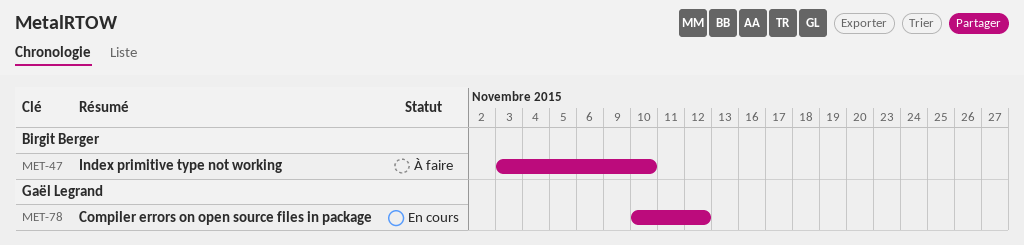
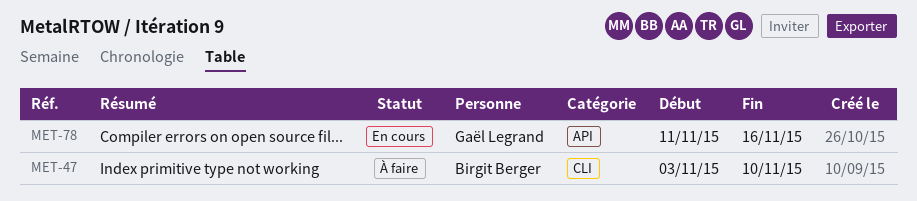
MET-78, start: Nov 10 -> Nov 11
MET-78, due: Nov 12 -> Nov 16

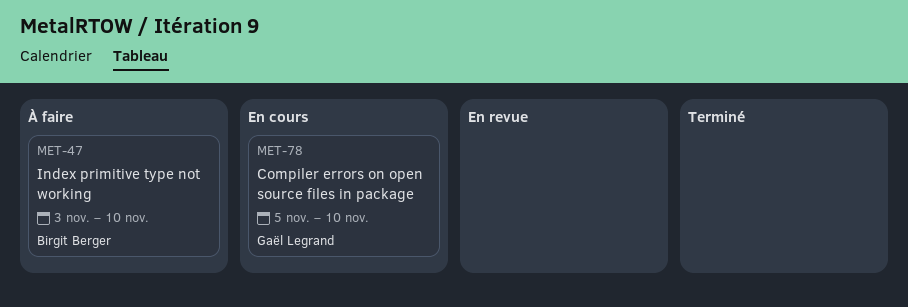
MET-78, start: Nov 11 -> Nov 5
MET-78, due: Nov 16 -> Nov 10

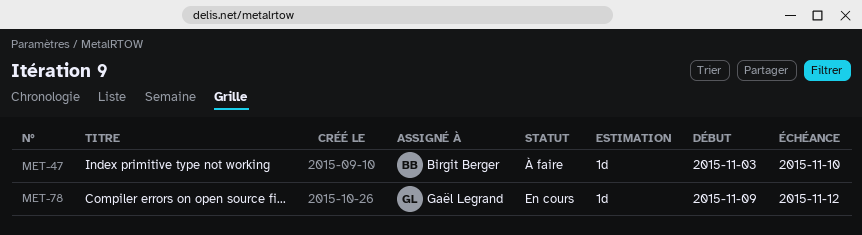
MET-78, start: Nov 5 -> Nov 9
MET-78, due: Nov 10 -> Nov 12

